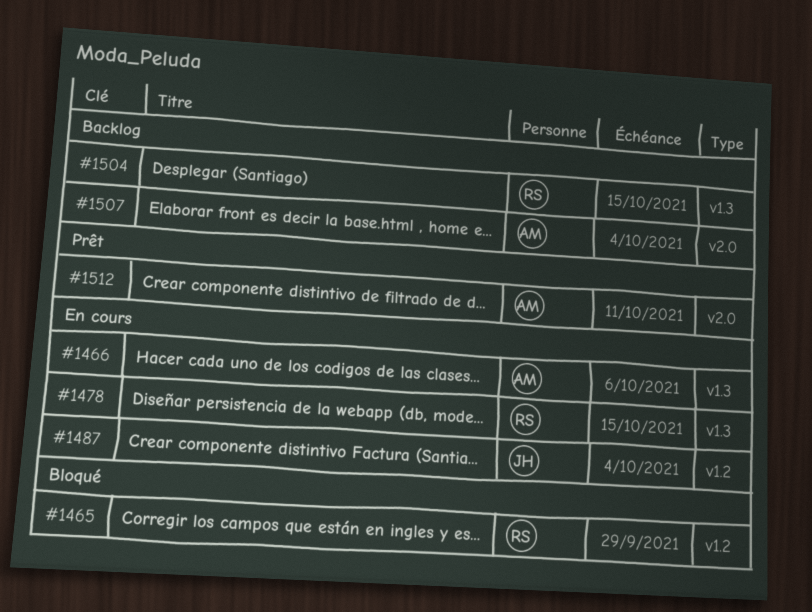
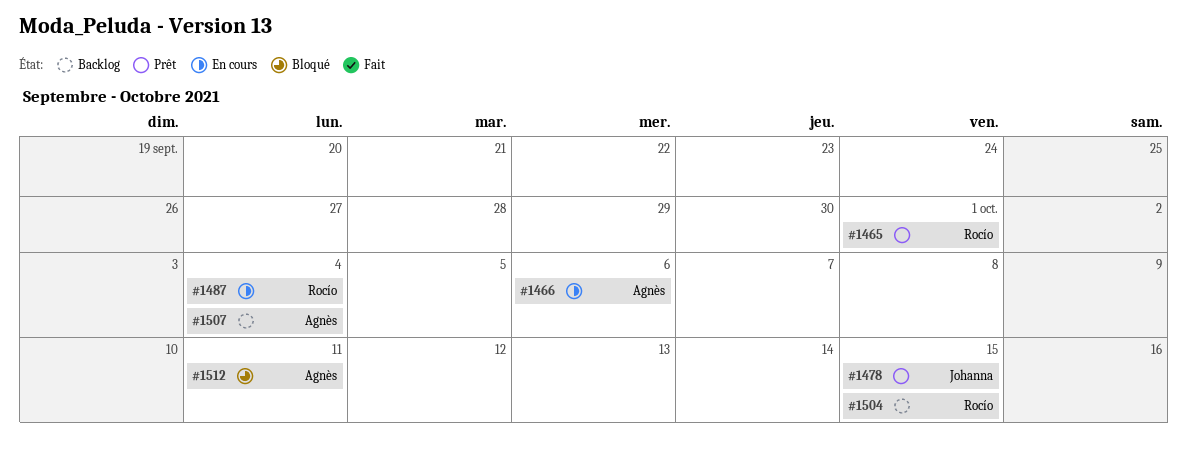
#1465, status: Bloqué -> Prêt
#1465, due: Sep 29 -> Oct 1
#1478, status: En cours -> Prêt
#1478, owner: Rocío -> Johanna
#1487, owner: Johanna -> Rocío
#1512, status: Prêt -> Bloqué

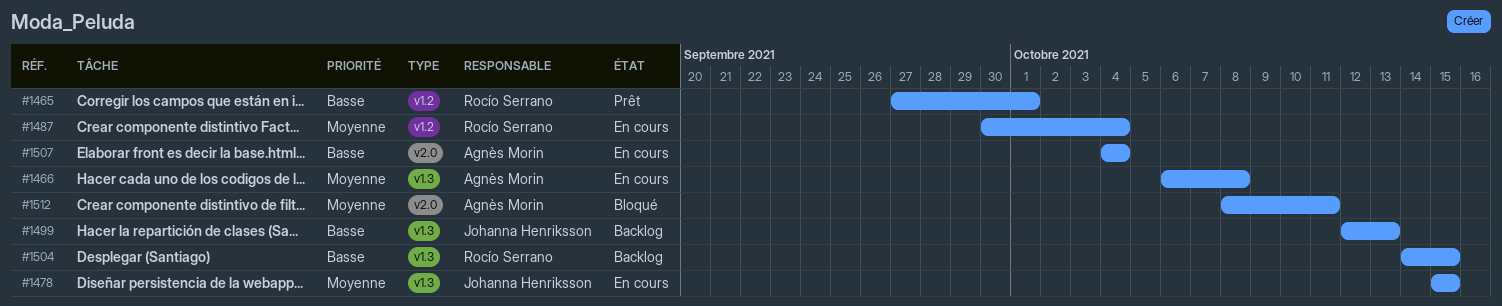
#1466, due: Oct 6 -> Oct 8
#1478, status: Prêt -> En cours
#1499: none -> present
#1507, status: Backlog -> En cours

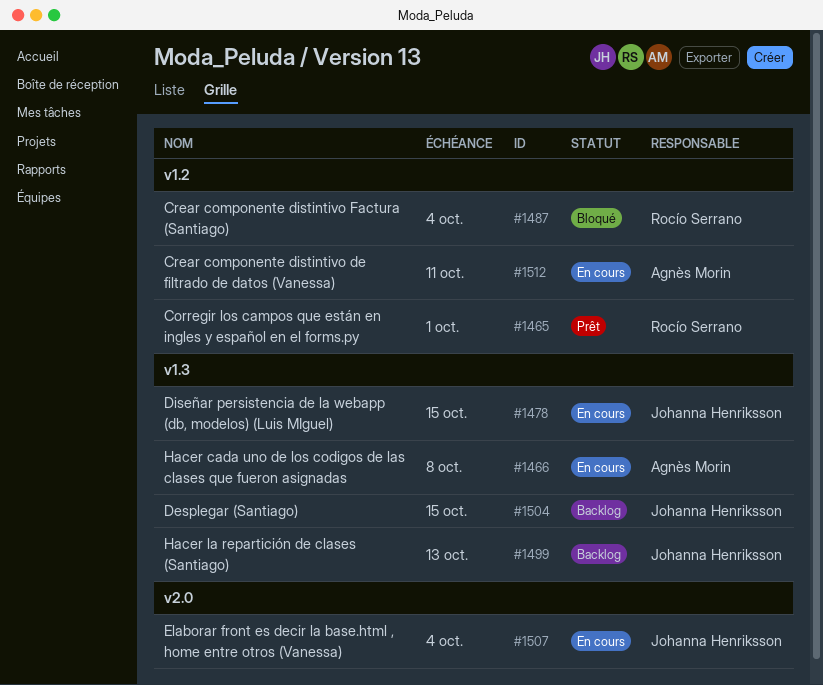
#1487, status: En cours -> Bloqué
#1504, owner: Rocío Serrano -> Johanna Henriksson
#1507, owner: Agnès Morin -> Johanna Henriksson
#1512, status: Bloqué -> En cours
#1512, label: v2.0 -> v1.2

